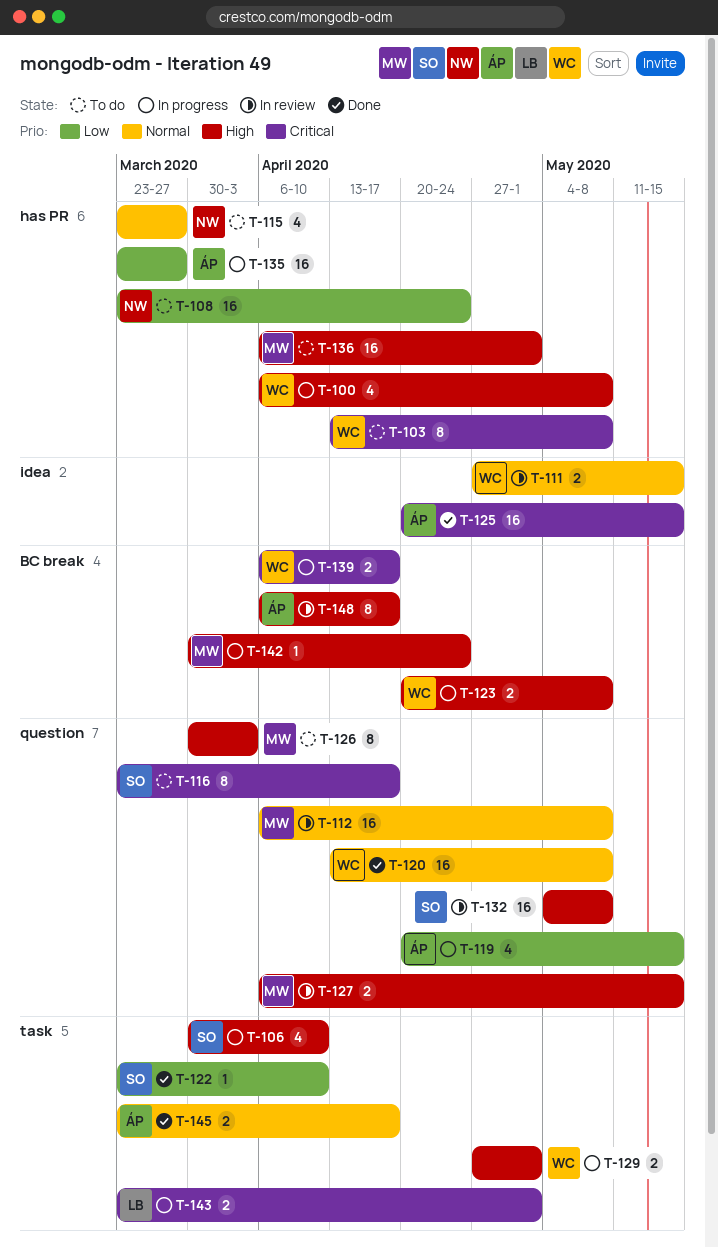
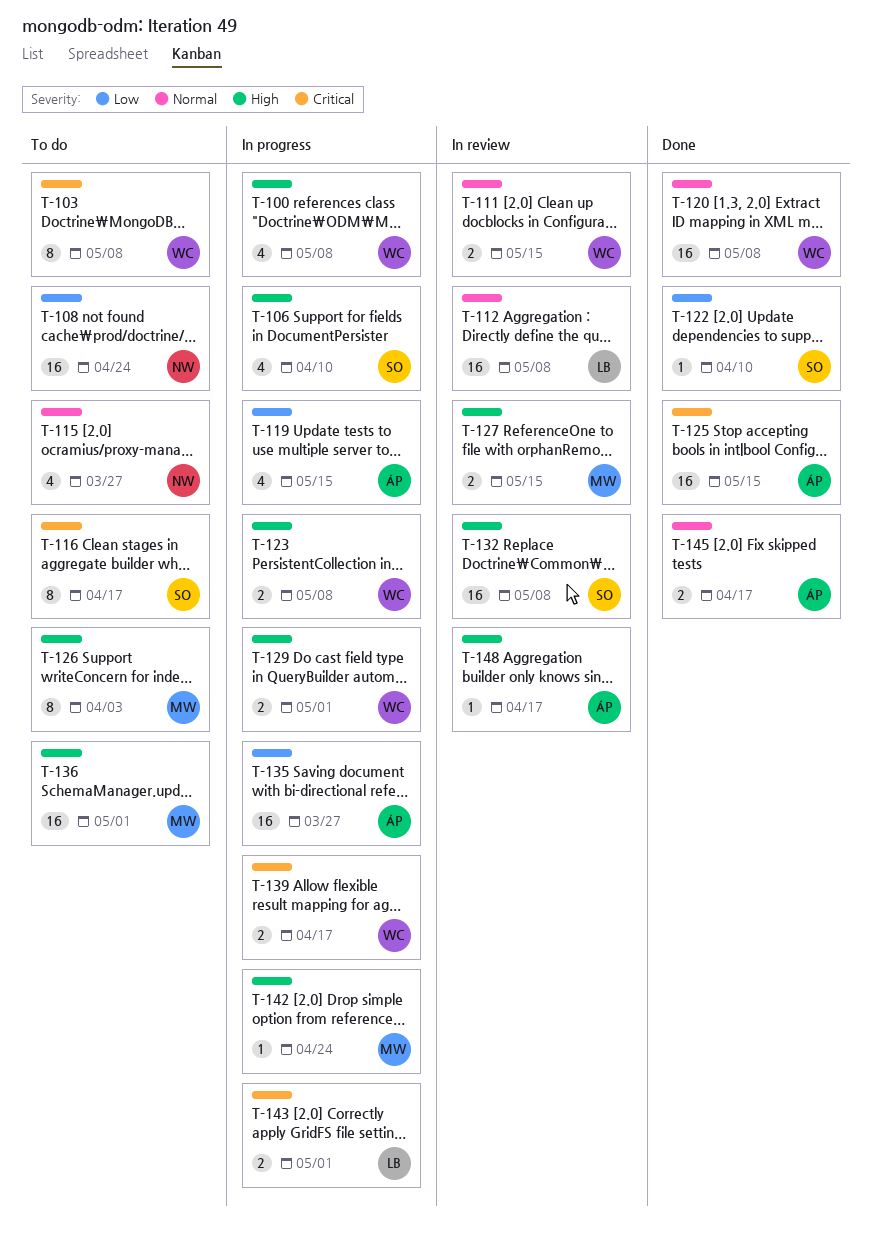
T-112, owner: MW -> LB
T-148, estimate: 8 -> 1

